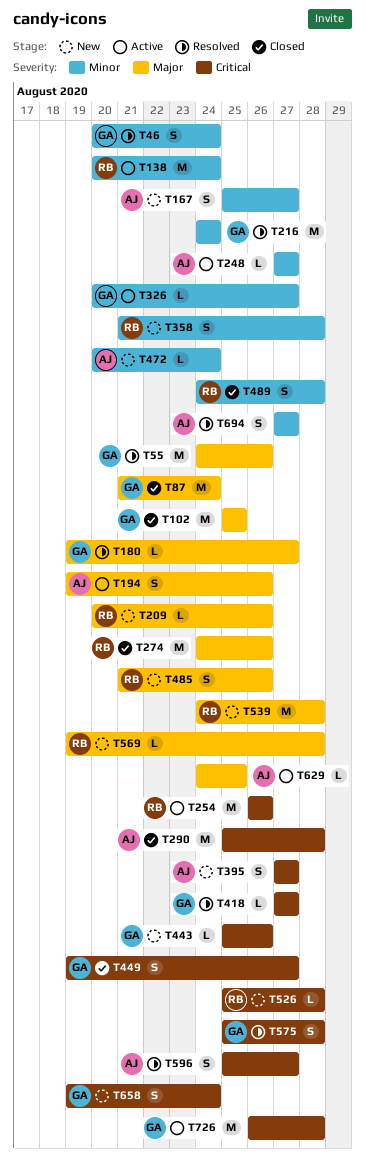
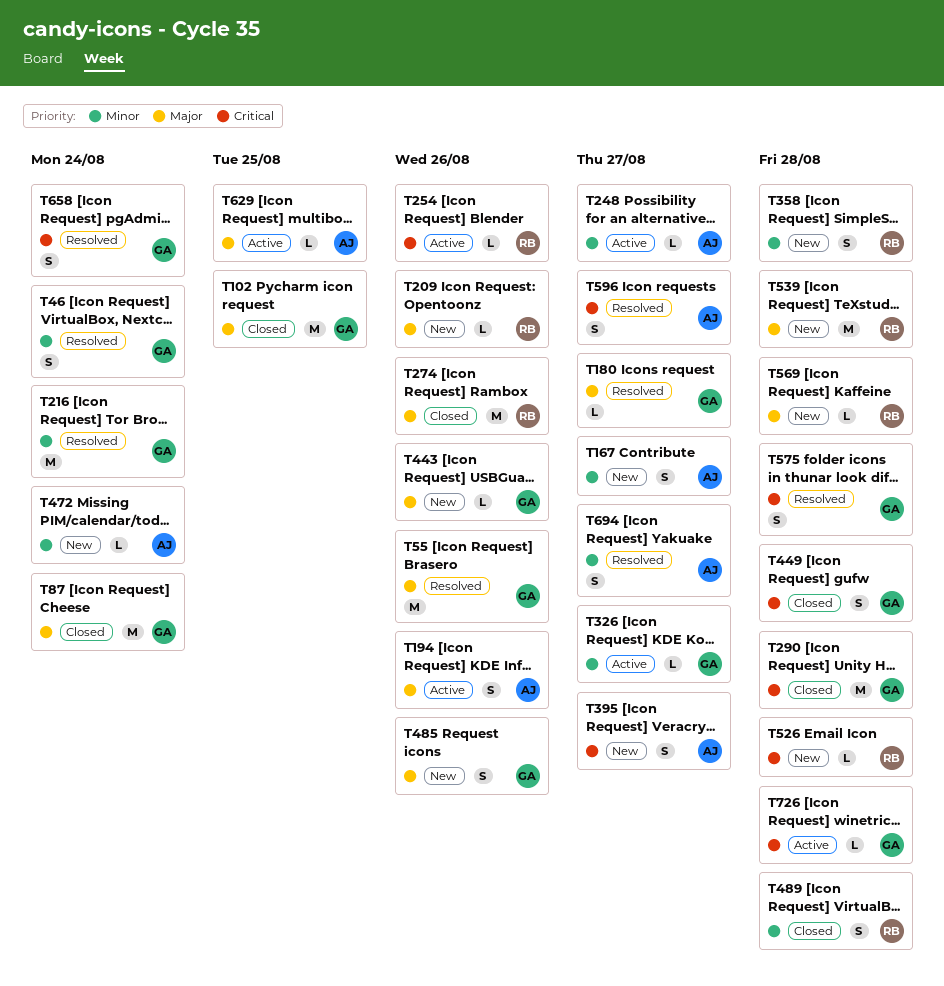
T138: present -> none
T254, estimate: M -> L
T290, owner: AJ -> GA
T418: present -> none
T443, priority: Critical -> Major
T449, due: Aug 27 -> Aug 28
T485, owner: RB -> GA
T658, status: New -> Resolved
T726, estimate: M -> L

